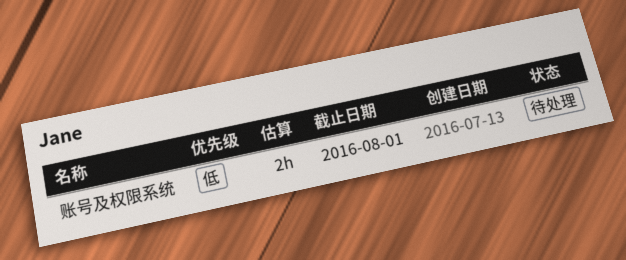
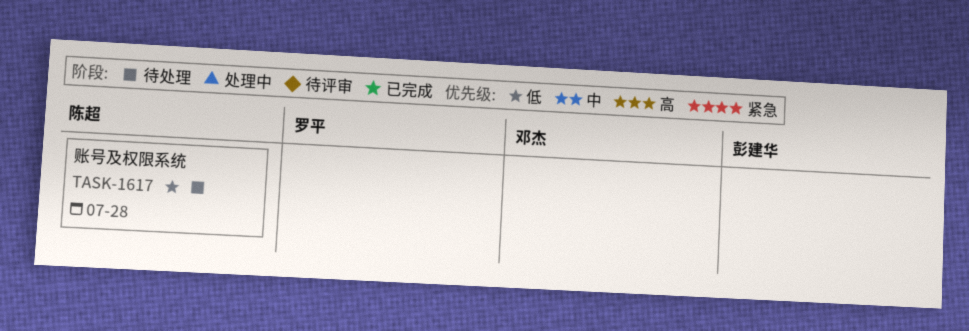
账号及权限系统, due: Aug 1 -> Jul 28

